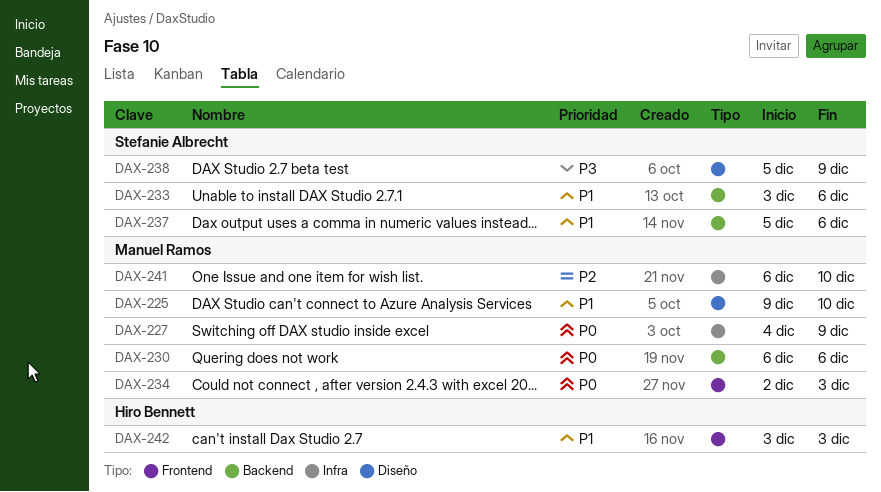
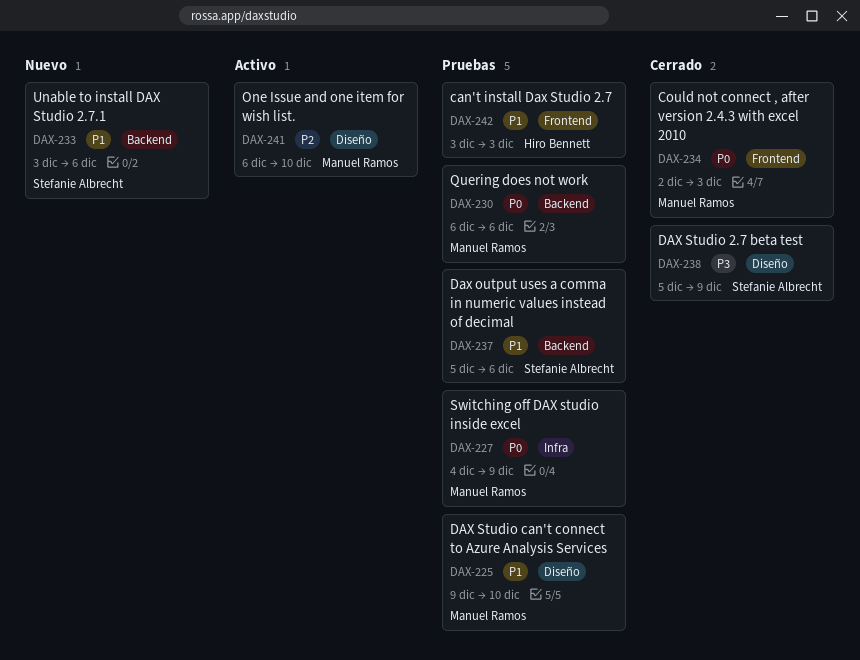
DAX-241, label: Infra -> Diseño

